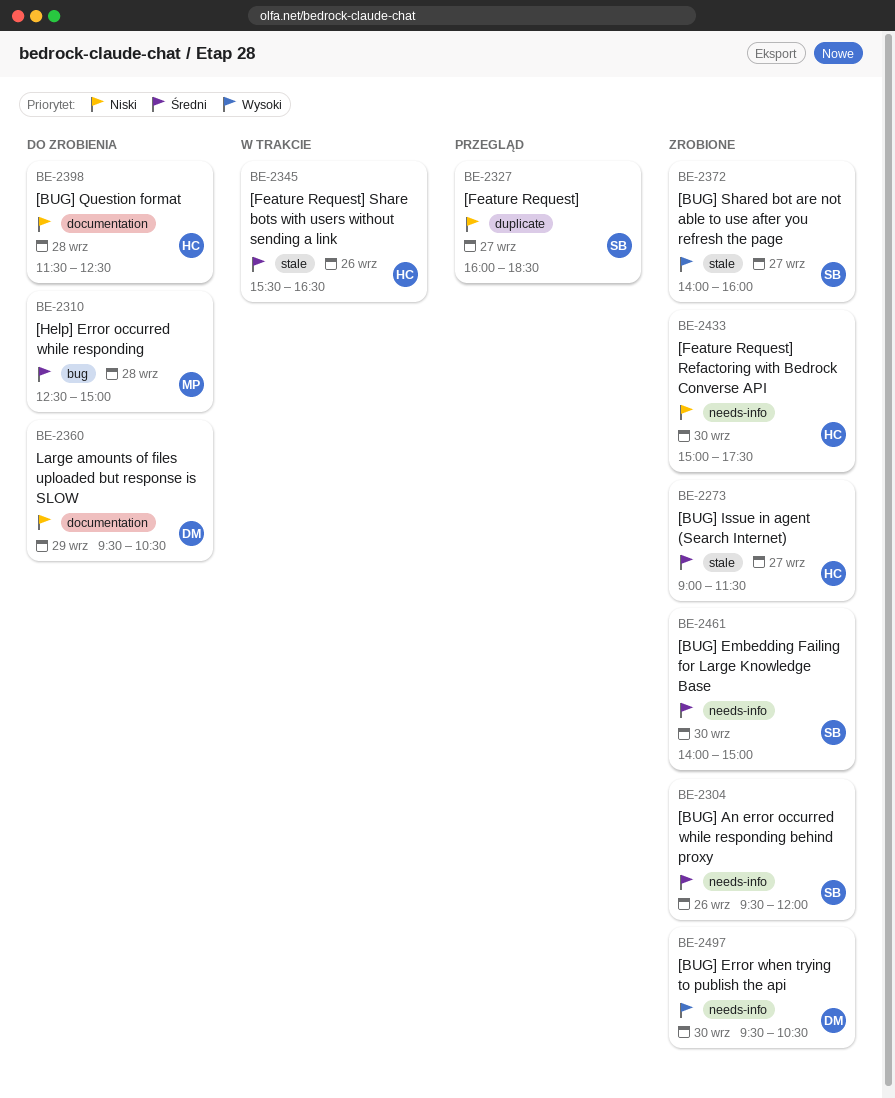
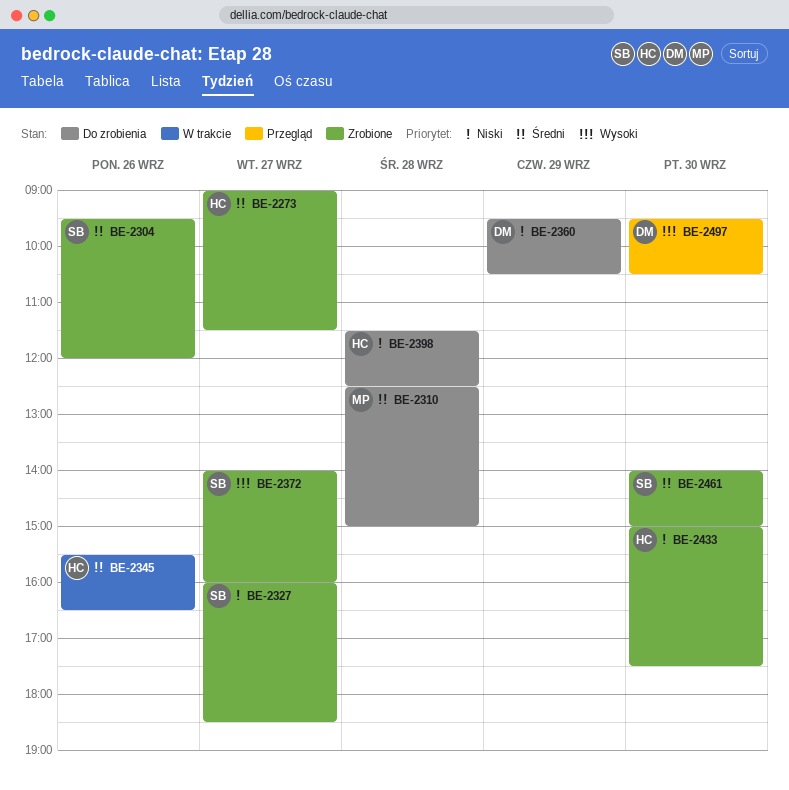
BE-2327, status: Przegląd -> Zrobione
BE-2497, status: Zrobione -> Przegląd

